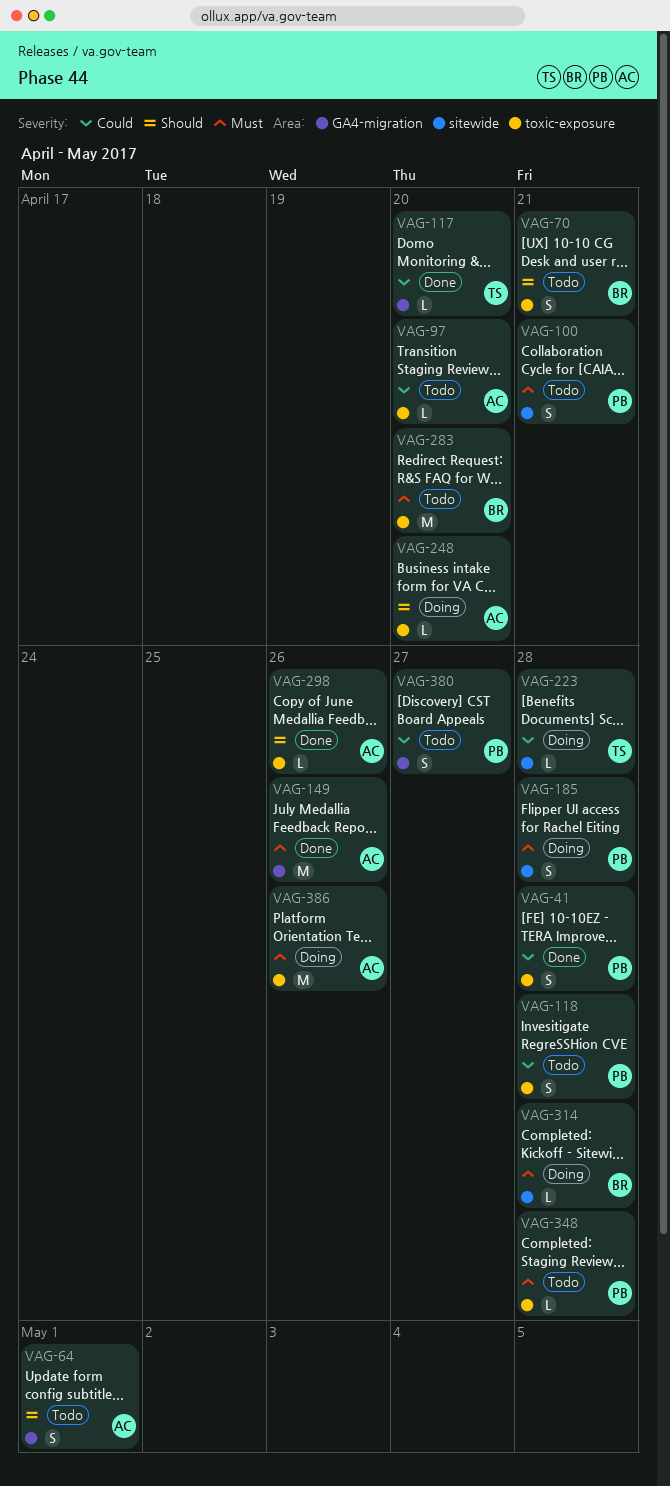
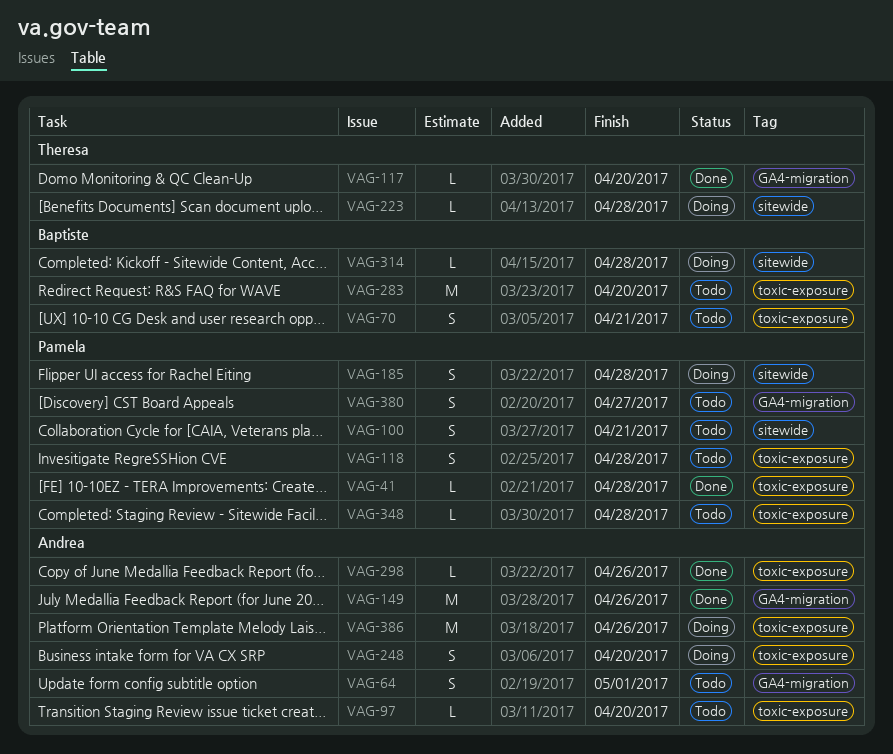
VAG-41, estimate: S -> L
VAG-248, estimate: L -> S

